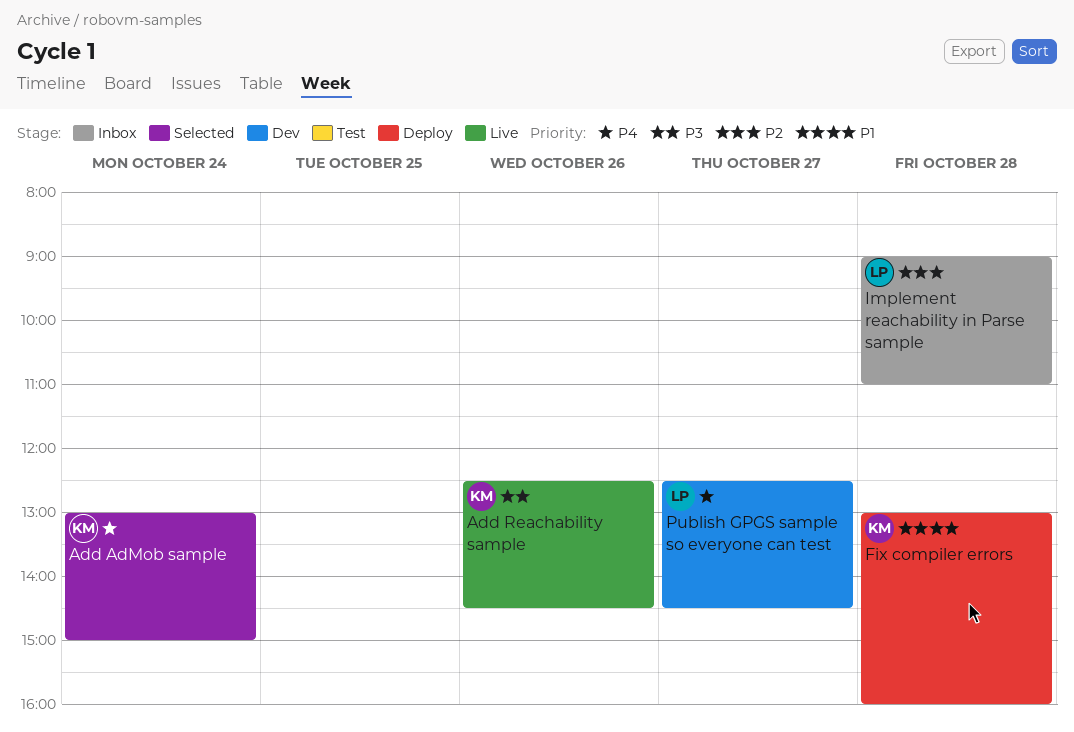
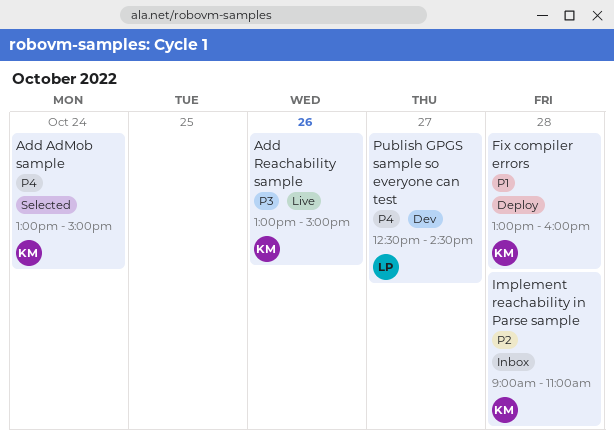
Add Reachability sample, begins: 12:30 -> 13:00
Add Reachability sample, ends: 14:30 -> 15:00
Implement reachability in Parse sample, owner: LP -> KM

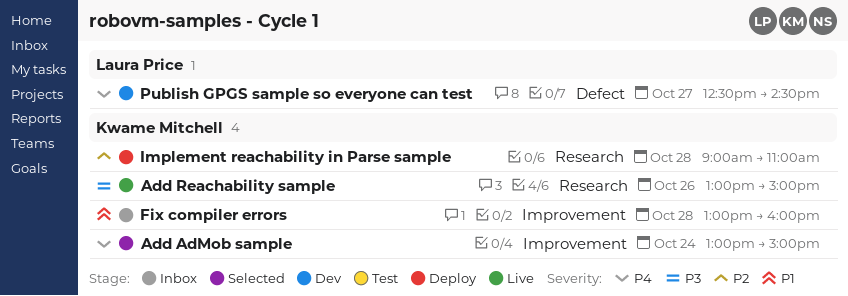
Fix compiler errors, status: Deploy -> Inbox
Implement reachability in Parse sample, status: Inbox -> Deploy

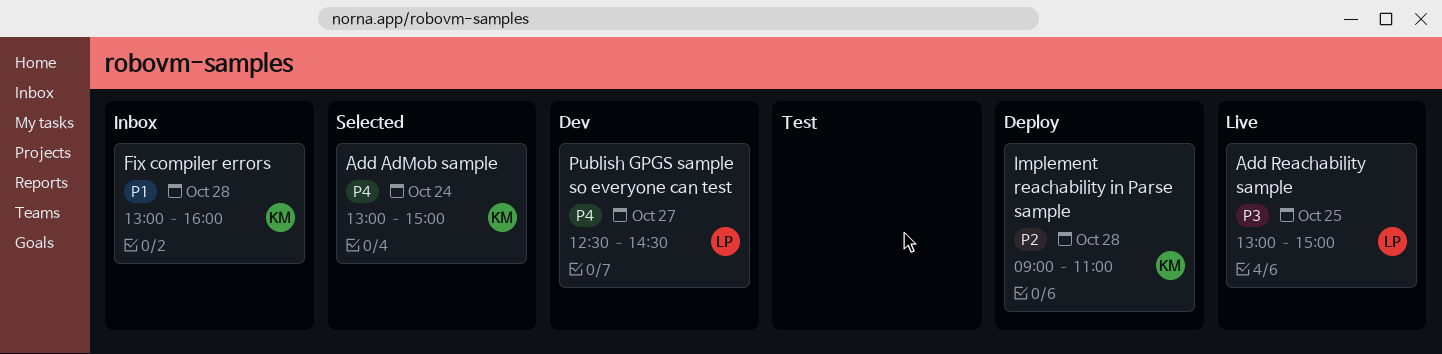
Add Reachability sample, owner: Kwame Mitchell -> Laura Price
Add Reachability sample, day: Oct 26 -> Oct 25

